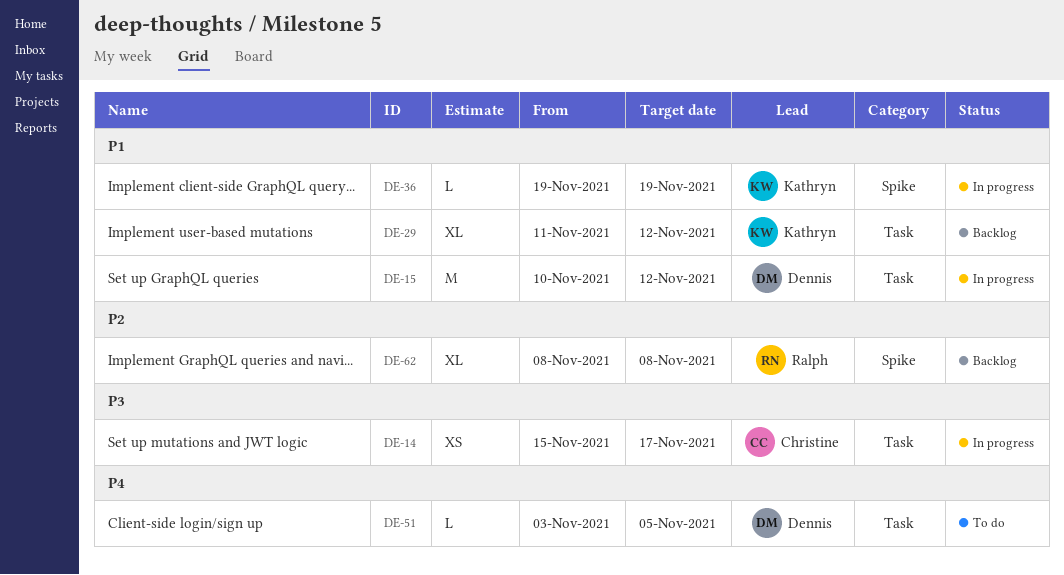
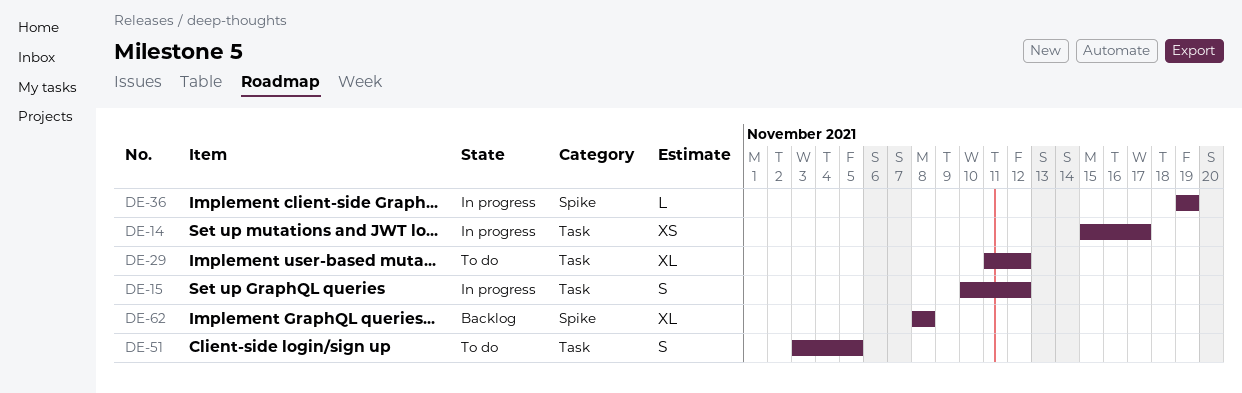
DE-15, estimate: M -> S
DE-29, status: Backlog -> To do
DE-51, estimate: L -> S

